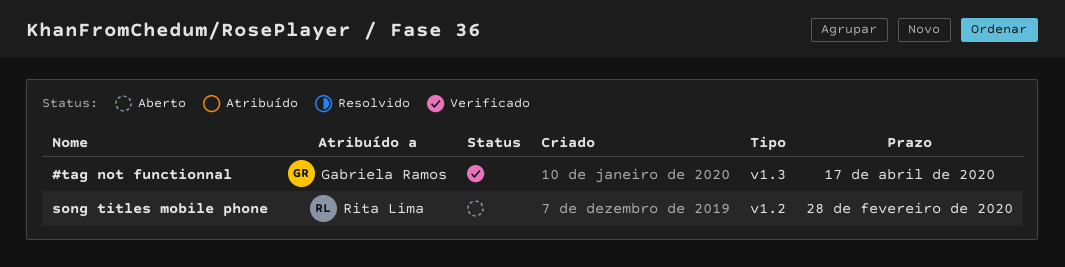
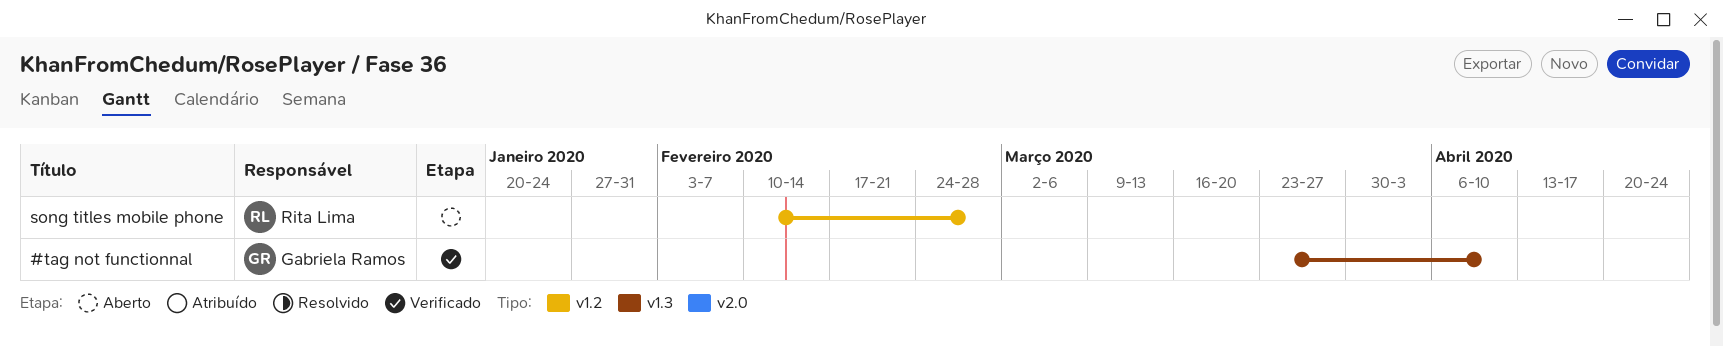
#tag not functionnal, due: Apr 17 -> Apr 10

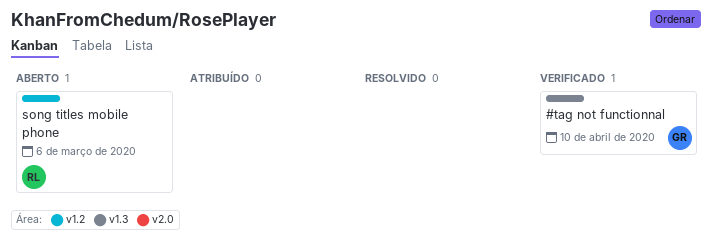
song titles mobile phone, due: Feb 28 -> Mar 6

